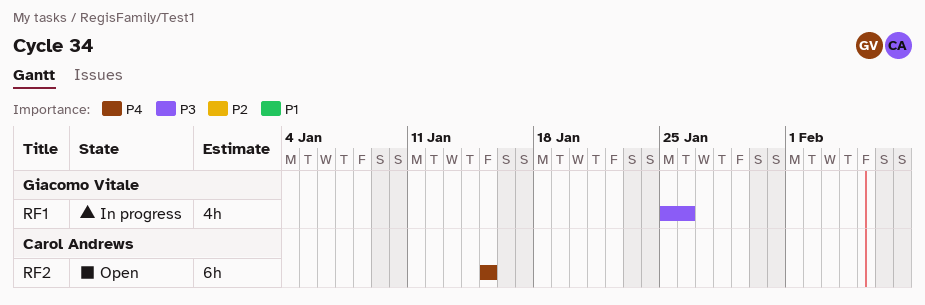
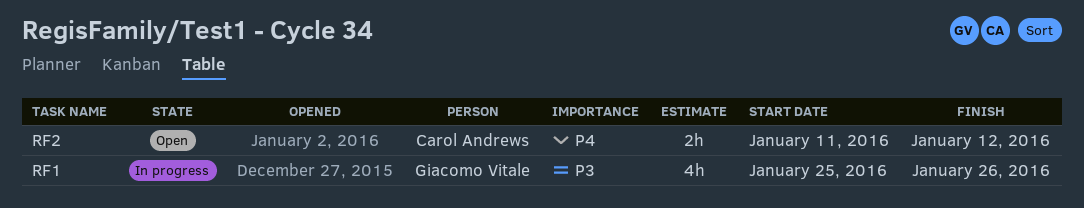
RF2, estimate: 6h -> 2h
RF2, start: Jan 15 -> Jan 11
RF2, due: Jan 15 -> Jan 12

